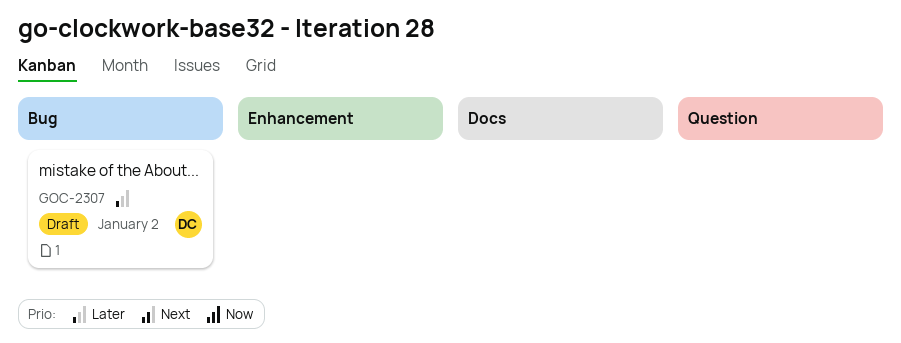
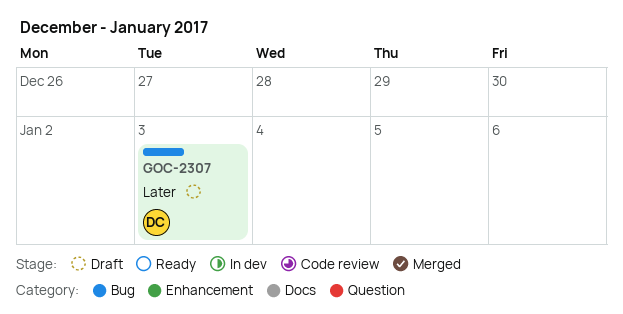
GOC-2307, due: Jan 2 -> Jan 3

